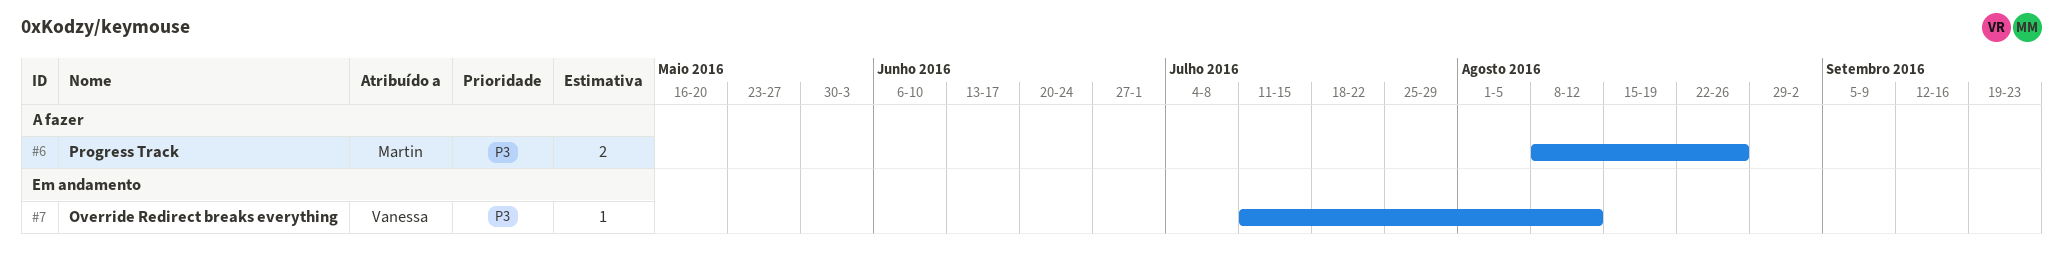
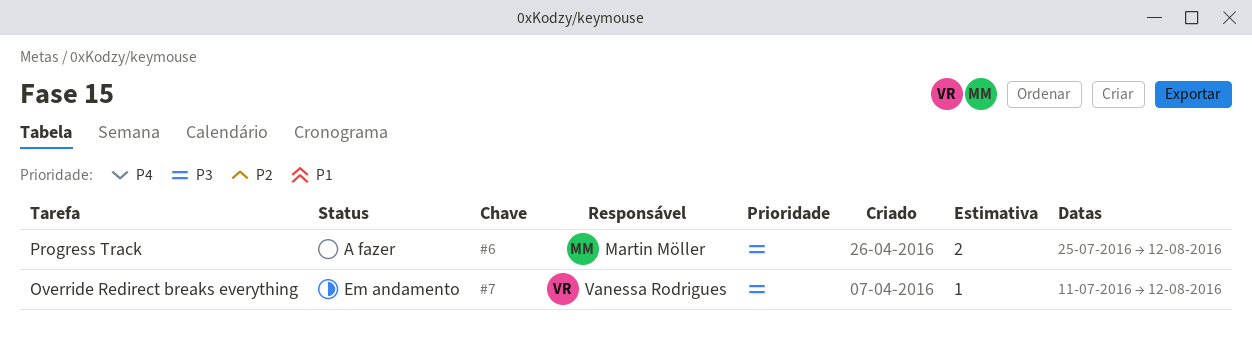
#6, start: Aug 8 -> Jul 25
#6, due: Aug 26 -> Aug 12

